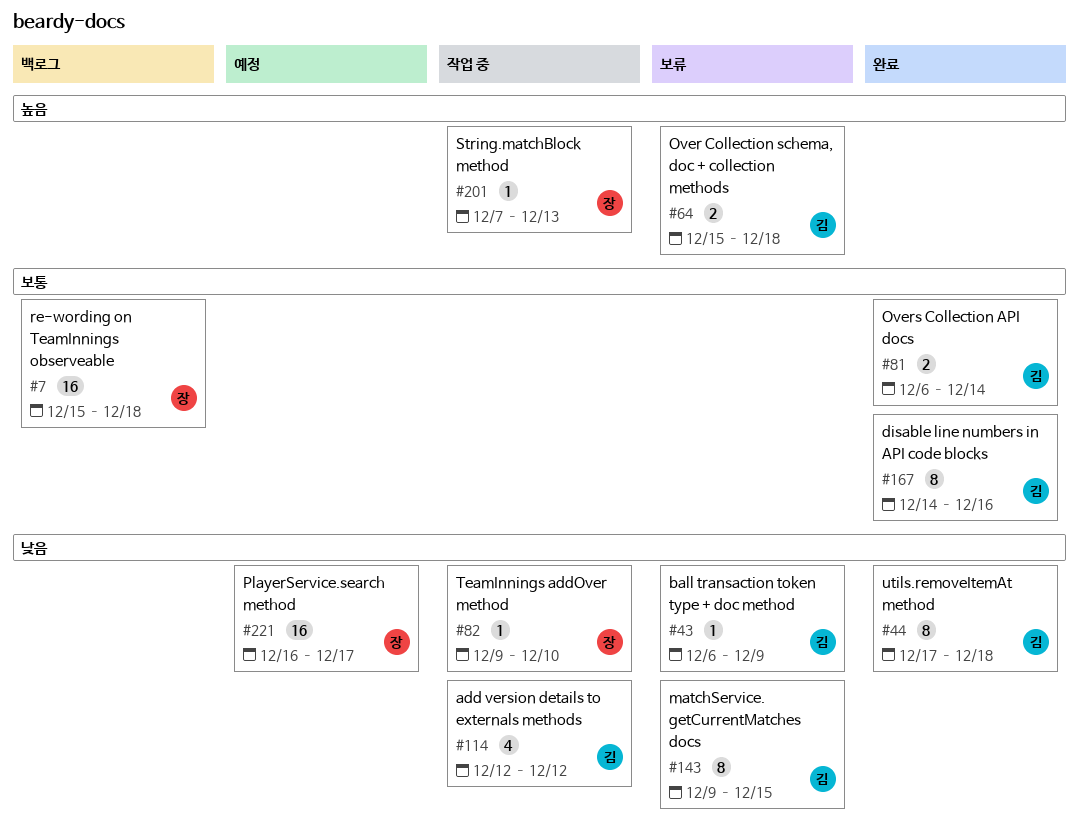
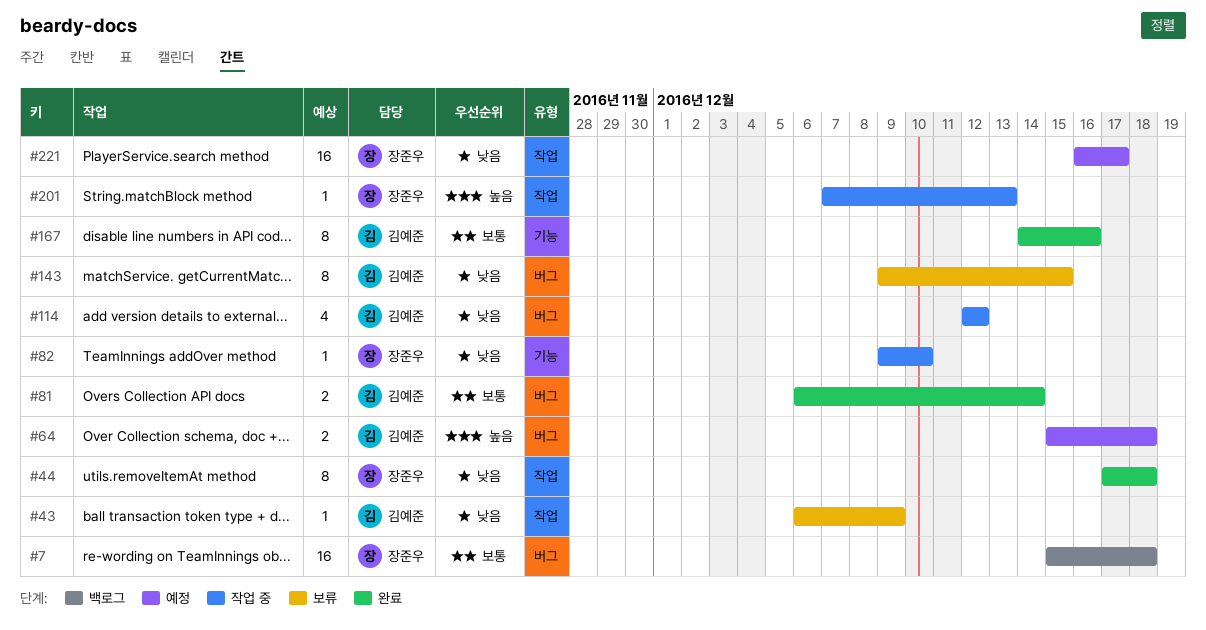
#44, owner: 김예준 -> 장준우
#64, status: 보류 -> 예정

